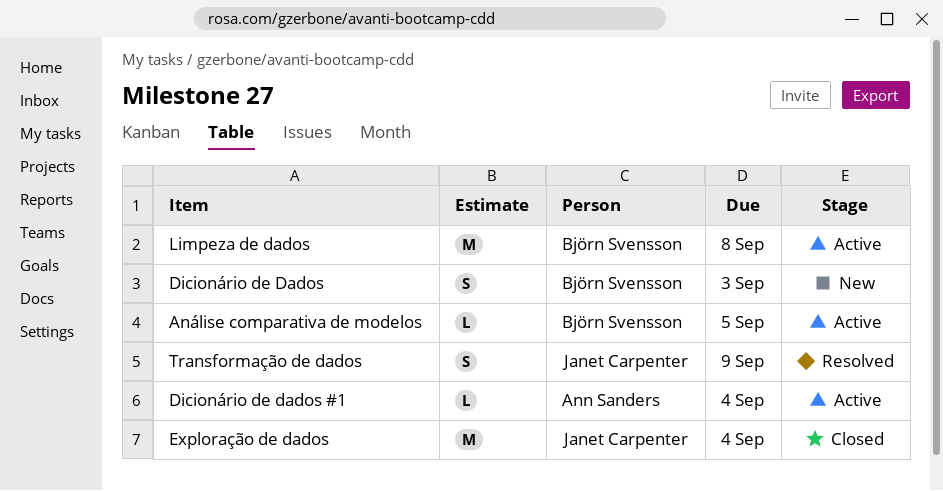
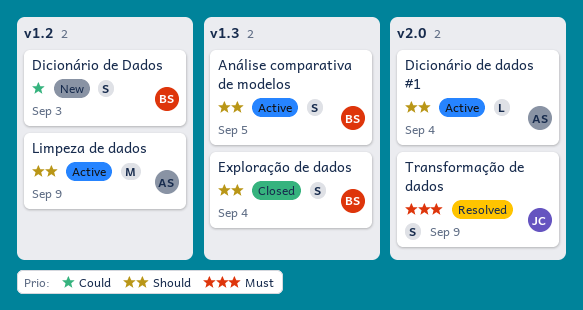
Análise comparativa de modelos, estimate: L -> S
Exploração de dados, owner: Janet Carpenter -> Björn Svensson
Exploração de dados, estimate: M -> S
Limpeza de dados, owner: Björn Svensson -> Ann Sanders
Limpeza de dados, due: Sep 8 -> Sep 9

